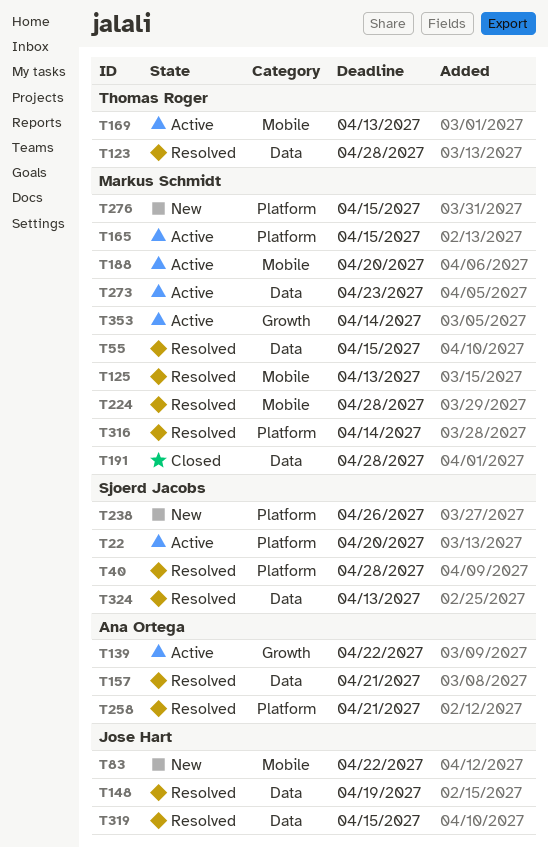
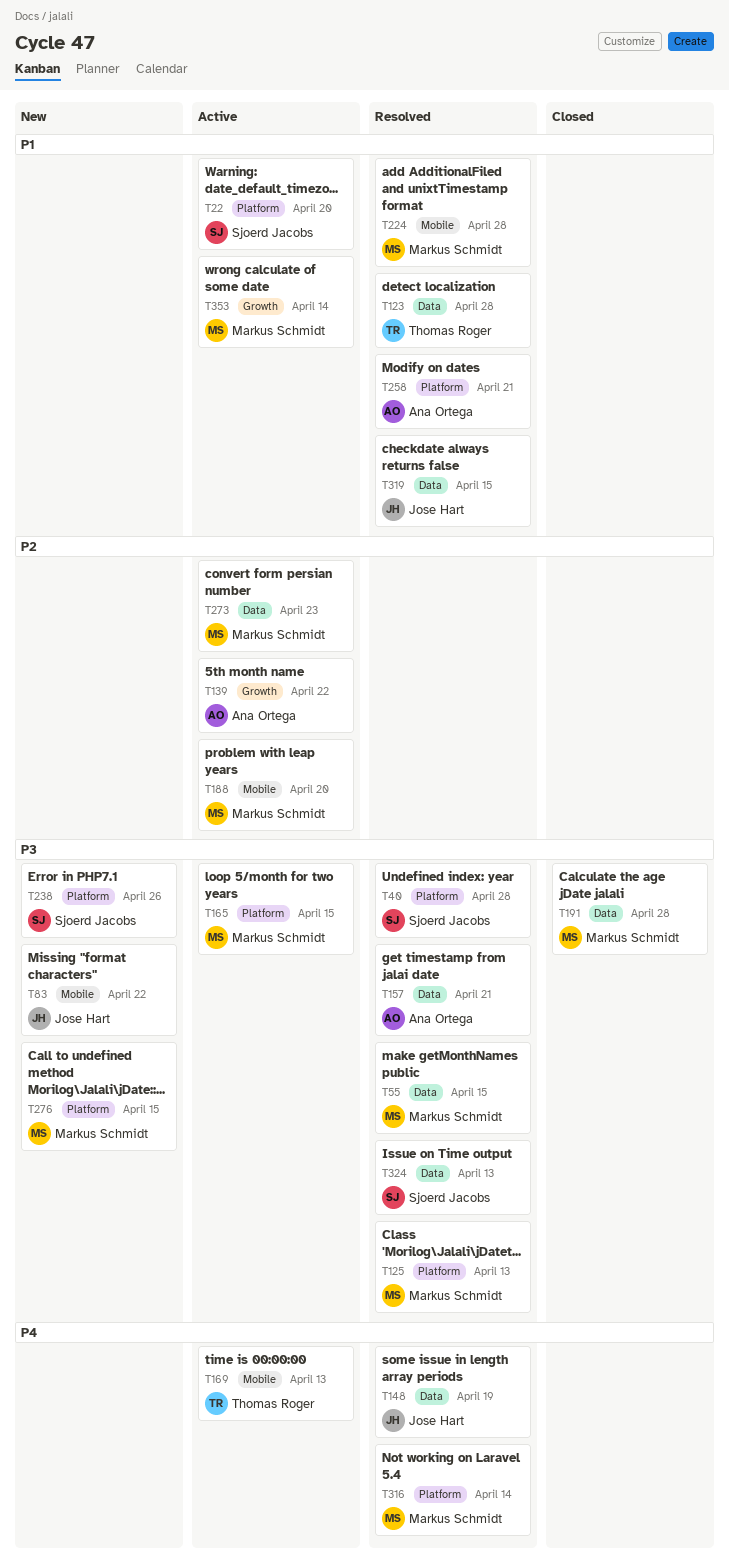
T125, label: Mobile -> Platform

